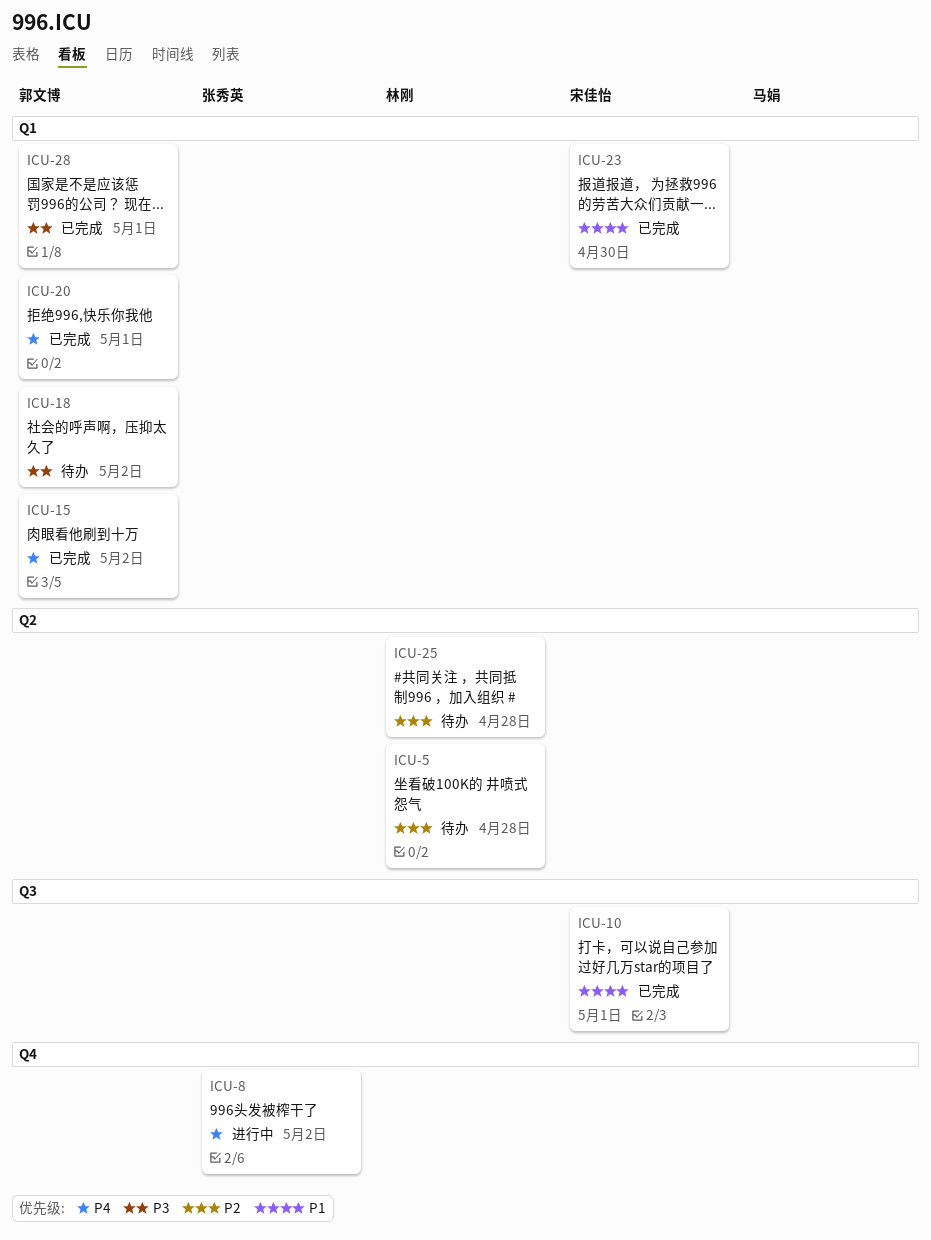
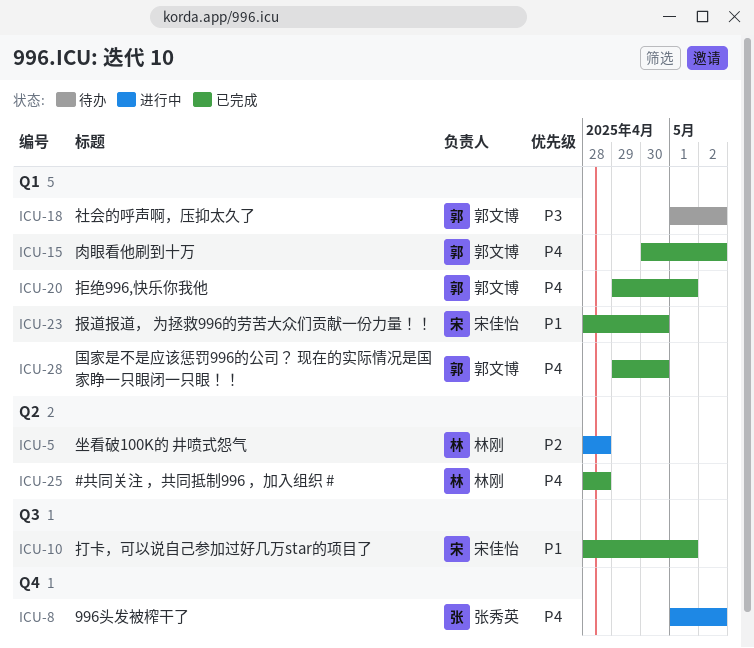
ICU-5, status: 待办 -> 进行中
ICU-25, status: 待办 -> 已完成
ICU-25, priority: P2 -> P4
ICU-28, priority: P3 -> P4
ICU-28, due: May 1 -> Apr 30

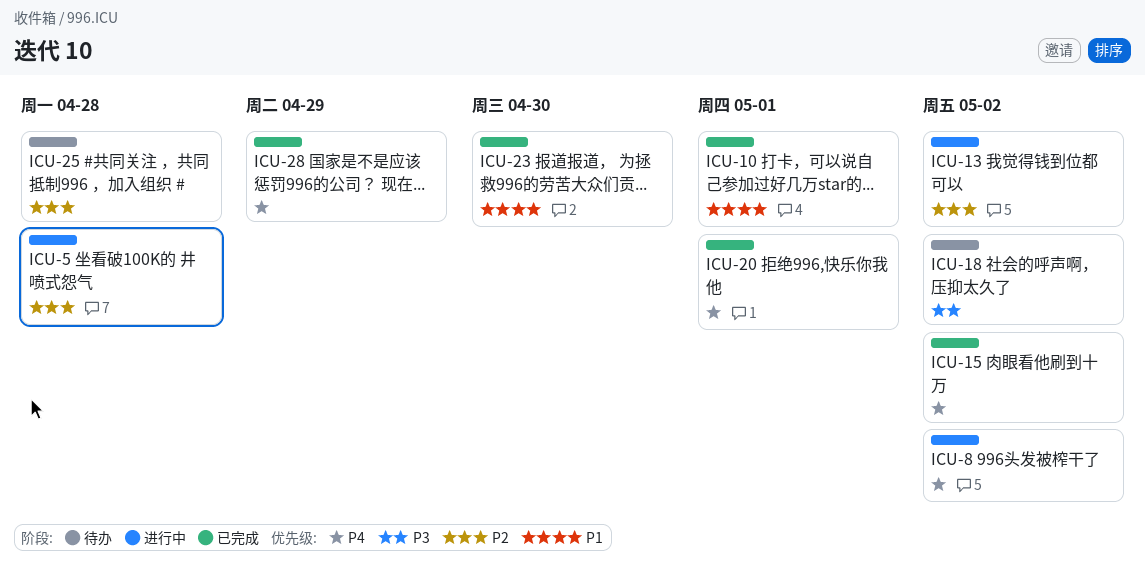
ICU-13: none -> present
ICU-25, status: 已完成 -> 待办
ICU-25, priority: P4 -> P2
ICU-28, due: Apr 30 -> Apr 29

